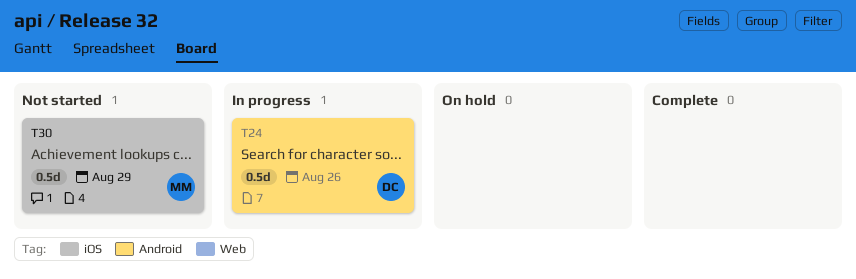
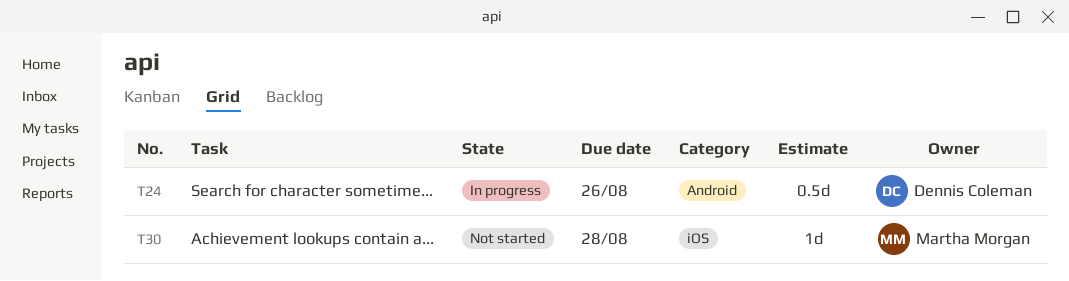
T30, estimate: 0.5d -> 1d
T30, due: Aug 29 -> Aug 28

